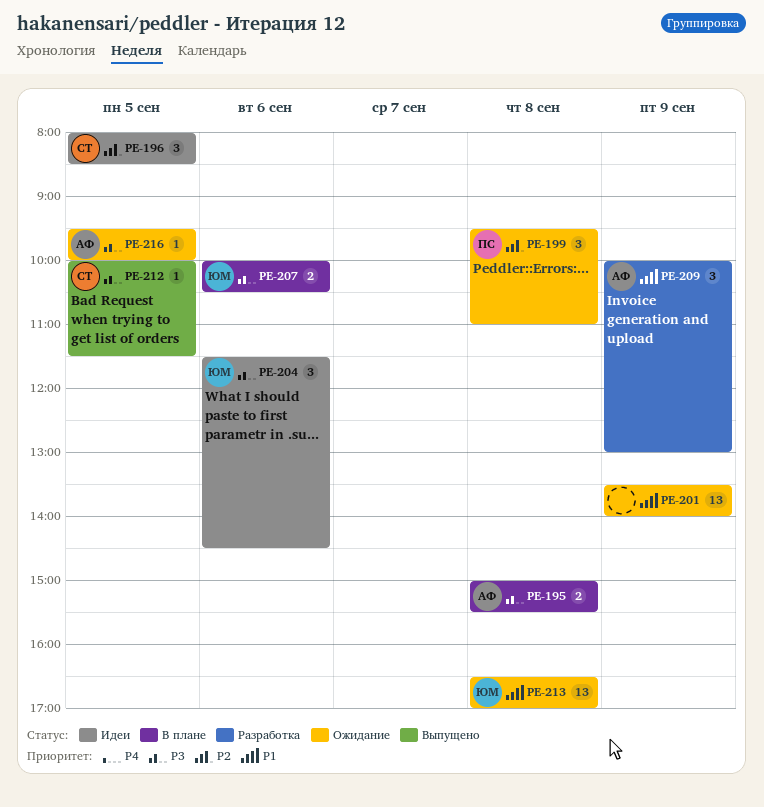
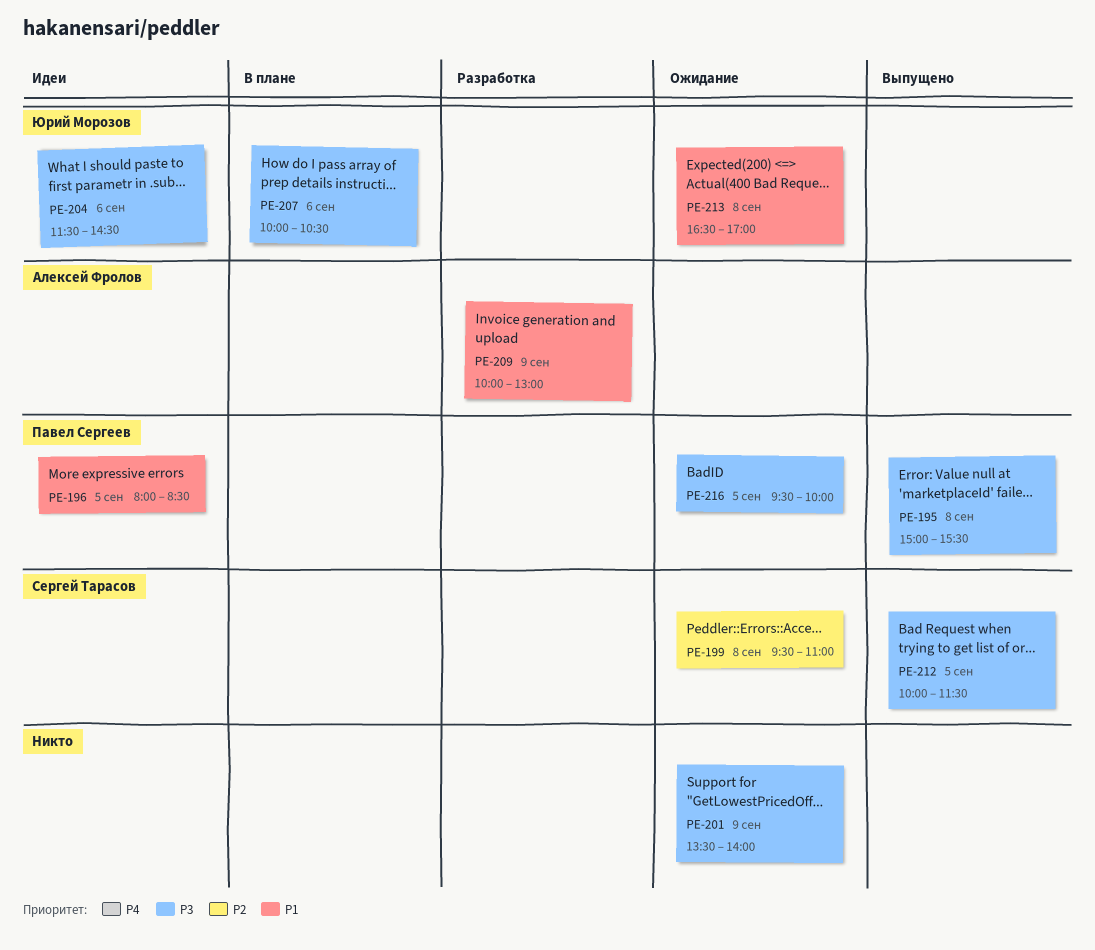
PE-195, status: В плане -> Выпущено
PE-195, owner: Алексей Фролов -> Павел Сергеев
PE-196, owner: Сергей Тарасов -> Павел Сергеев
PE-196, priority: P2 -> P1
PE-199, owner: Павел Сергеев -> Сергей Тарасов
PE-201, priority: P1 -> P3
PE-216, owner: Алексей Фролов -> Павел Сергеев

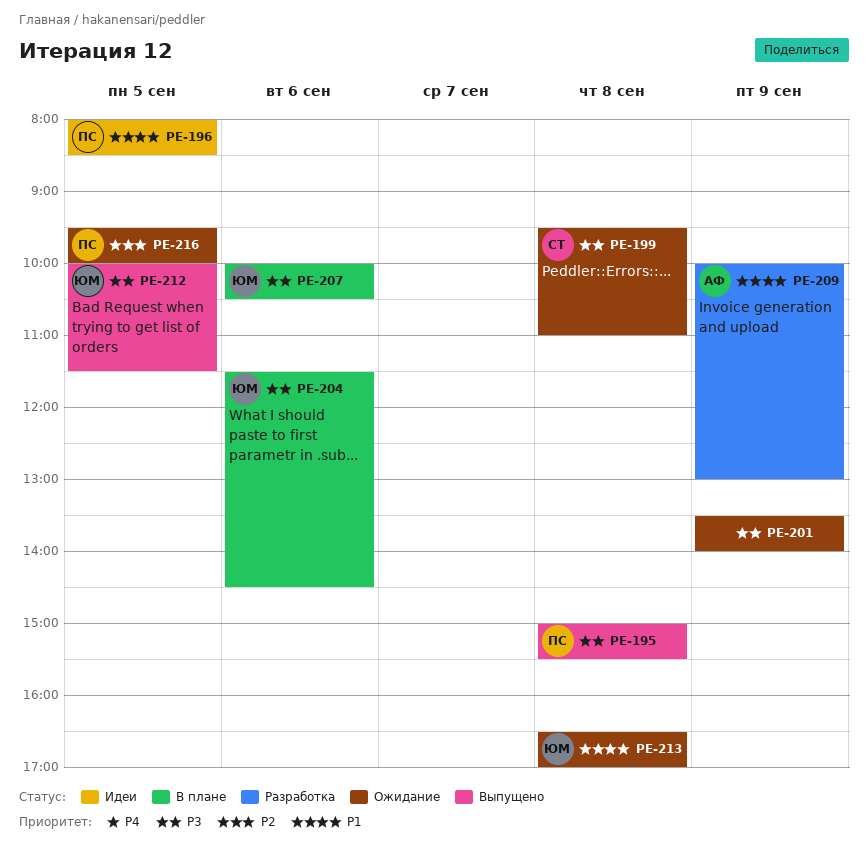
PE-199, priority: P2 -> P3
PE-204, status: Идеи -> В плане
PE-212, owner: Сергей Тарасов -> Юрий Морозов
PE-216, priority: P3 -> P2

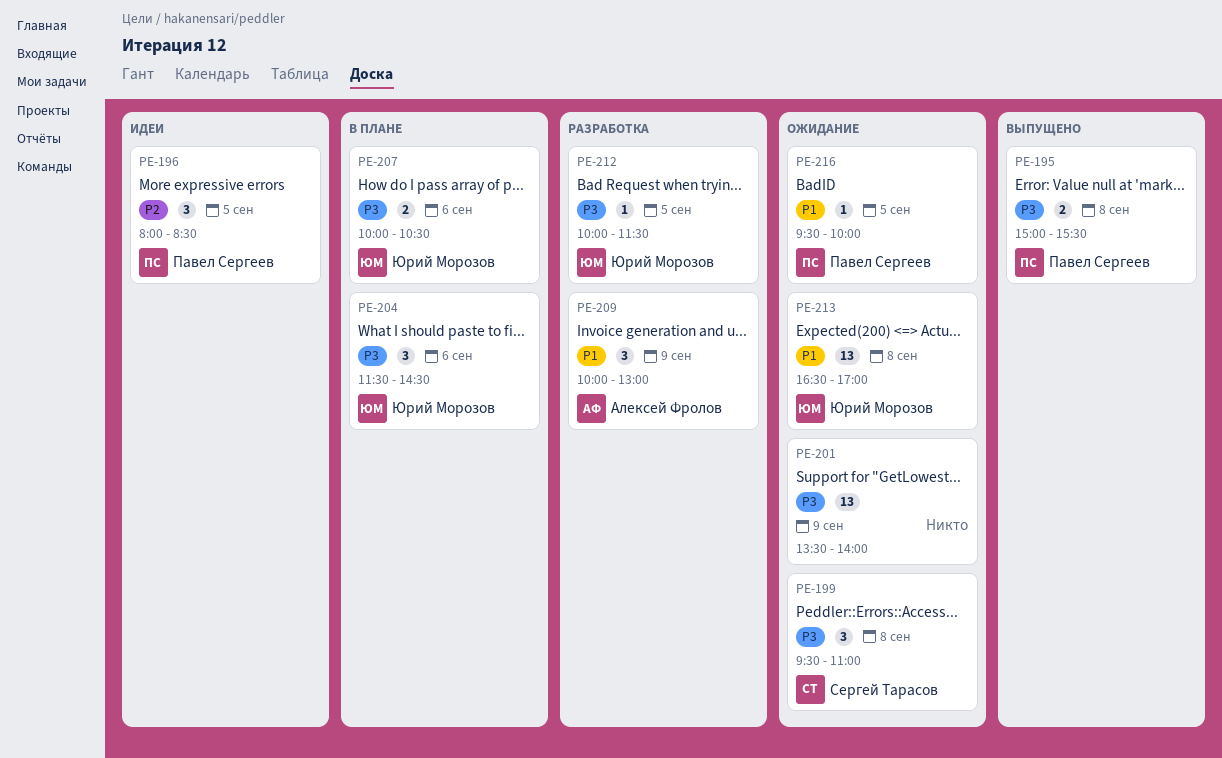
PE-196, priority: P1 -> P2
PE-212, status: Выпущено -> Разработка
PE-216, priority: P2 -> P1

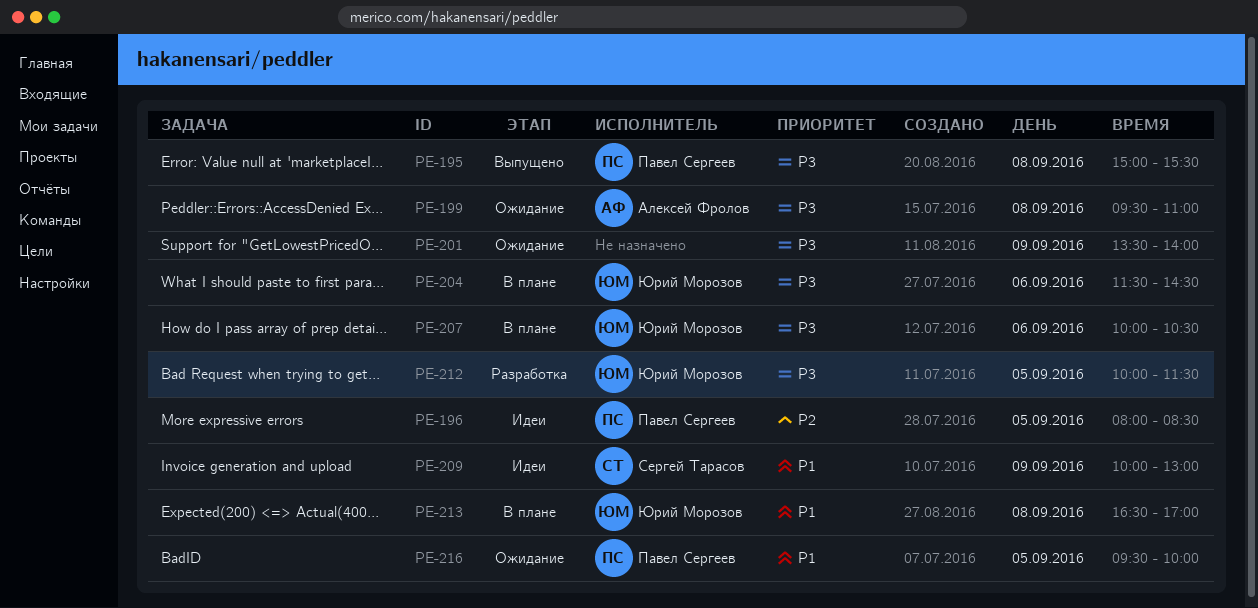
PE-199, owner: Сергей Тарасов -> Алексей Фролов
PE-209, status: Разработка -> Идеи
PE-209, owner: Алексей Фролов -> Сергей Тарасов
PE-213, status: Ожидание -> В плане

